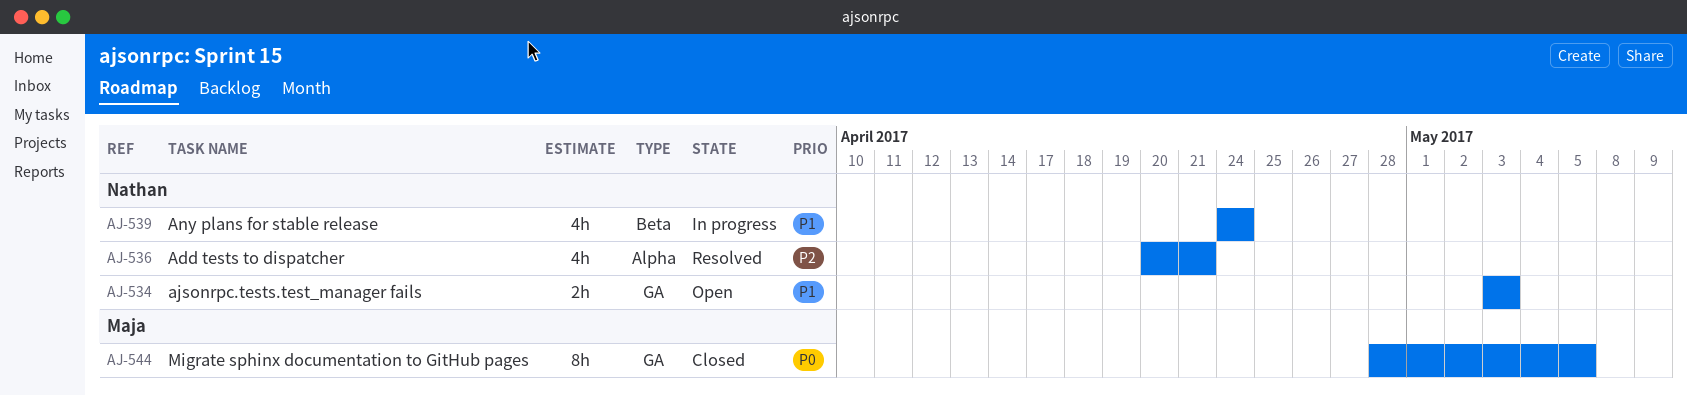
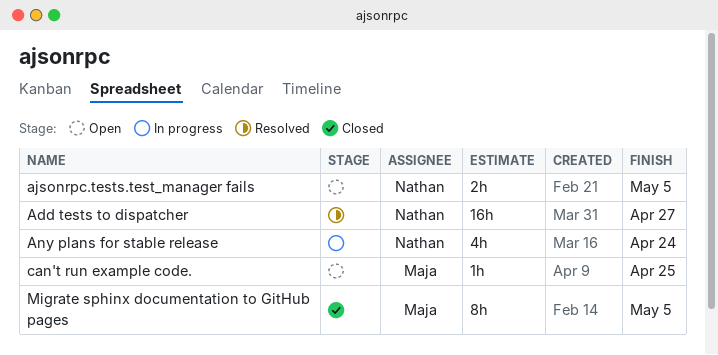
Add tests to dispatcher, estimate: 4h -> 16h
Add tests to dispatcher, due: Apr 21 -> Apr 27
ajsonrpc.tests.test_manager fails, due: May 3 -> May 5
can't run example code.: none -> present

